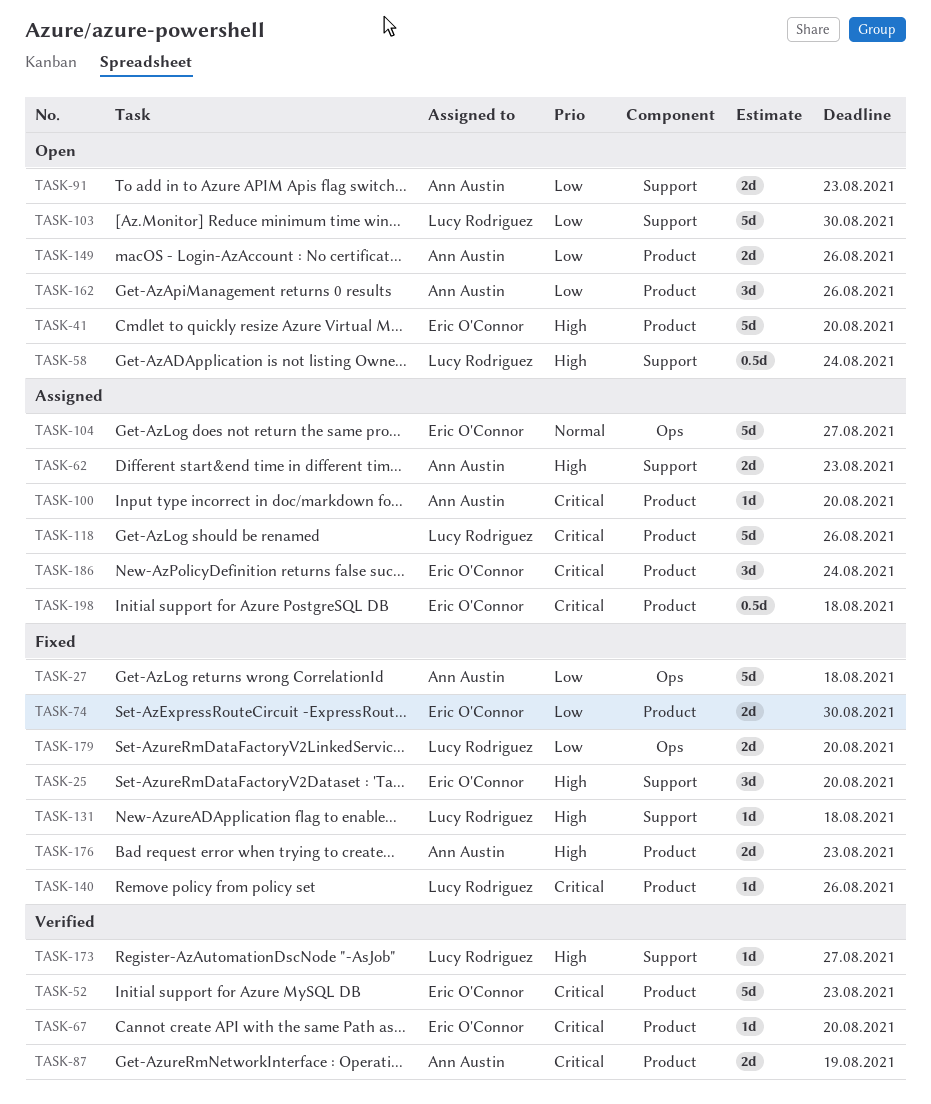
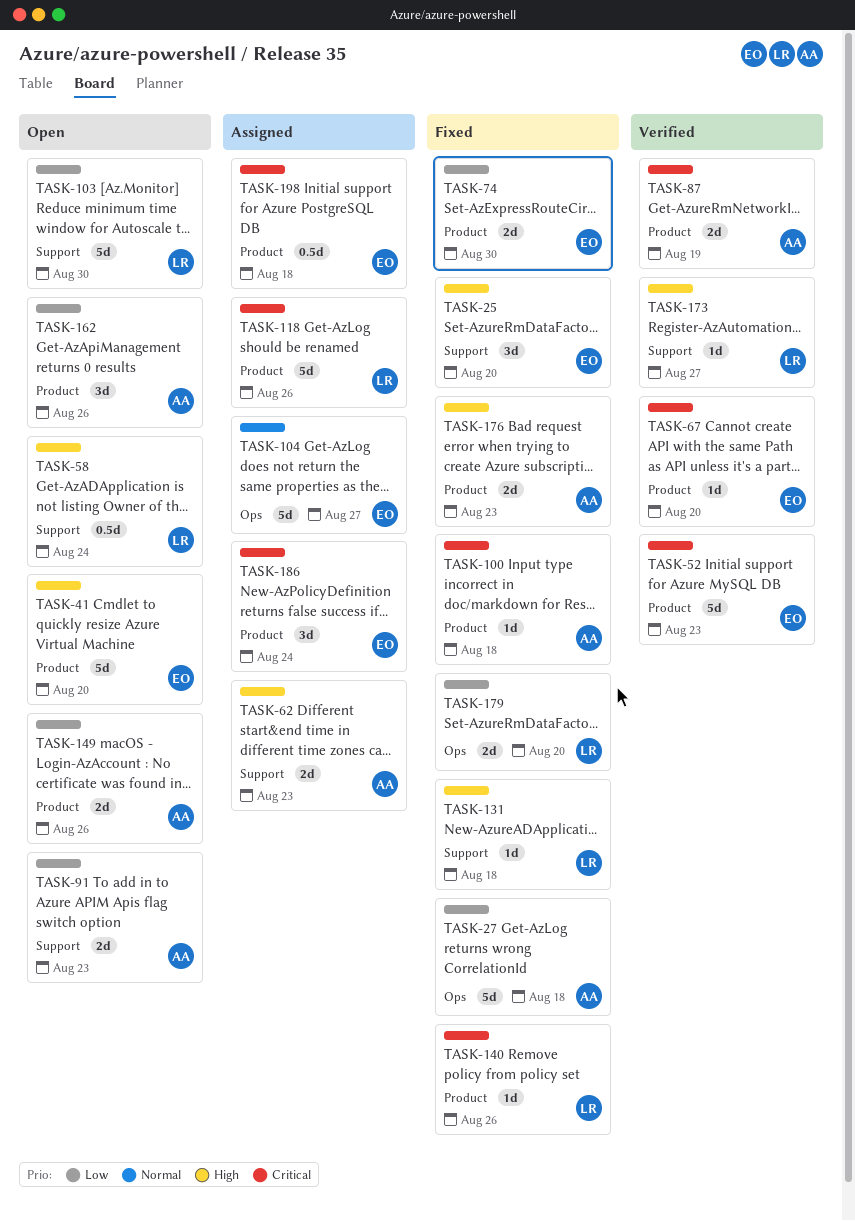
TASK-100, status: Assigned -> Fixed
TASK-100, due: Aug 20 -> Aug 18

